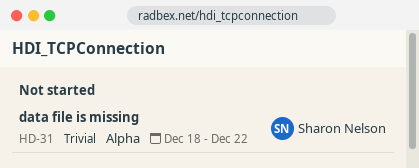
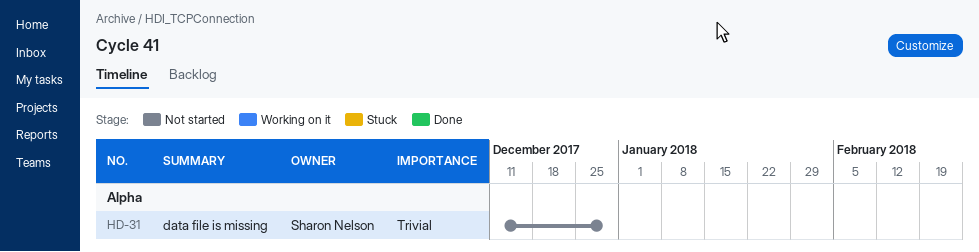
HD-31, start: Dec 18 -> Dec 11
HD-31, due: Dec 22 -> Dec 29

